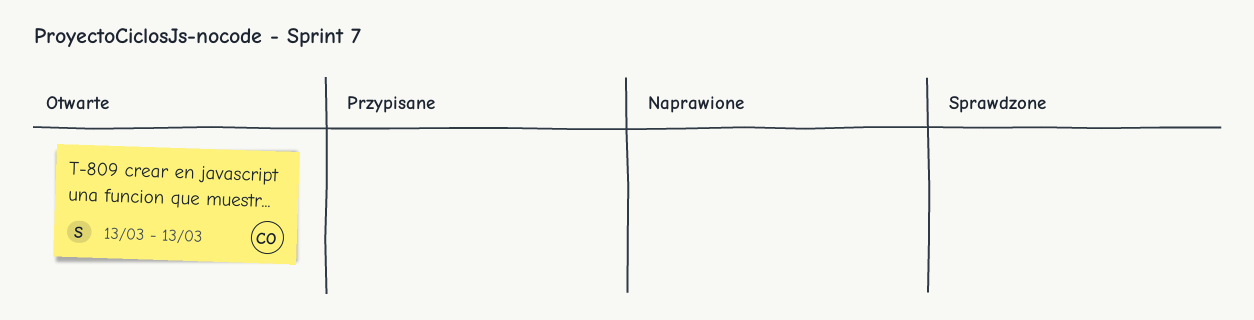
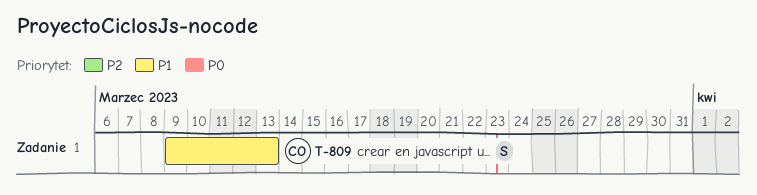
T-809, start: Mar 13 -> Mar 9

